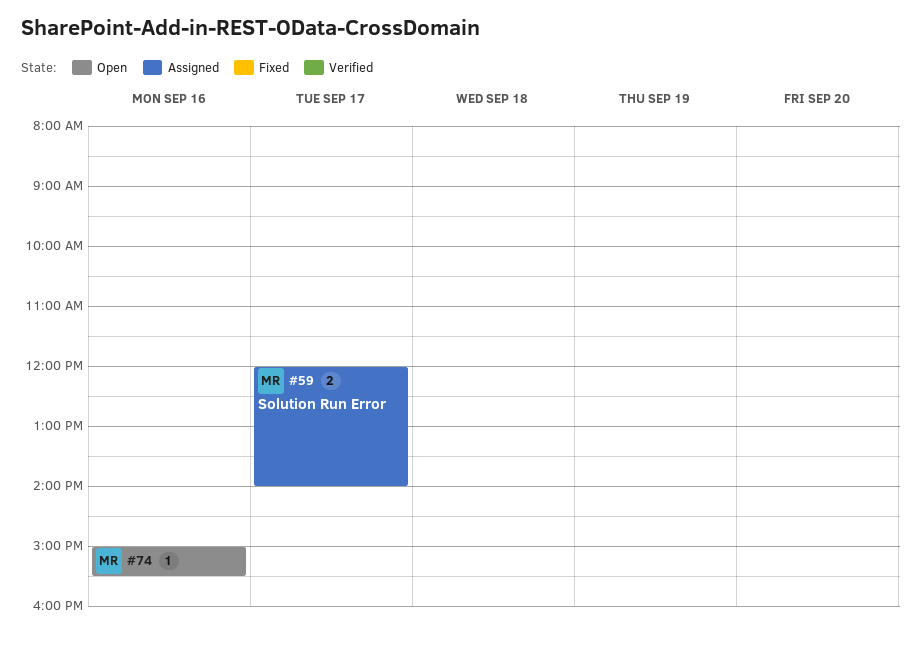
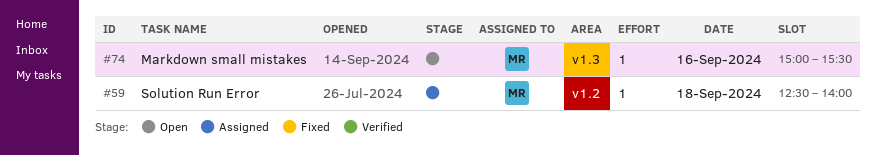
#59, estimate: 2 -> 1
#59, day: Sep 17 -> Sep 18
#59, begins: 12:00 -> 12:30

